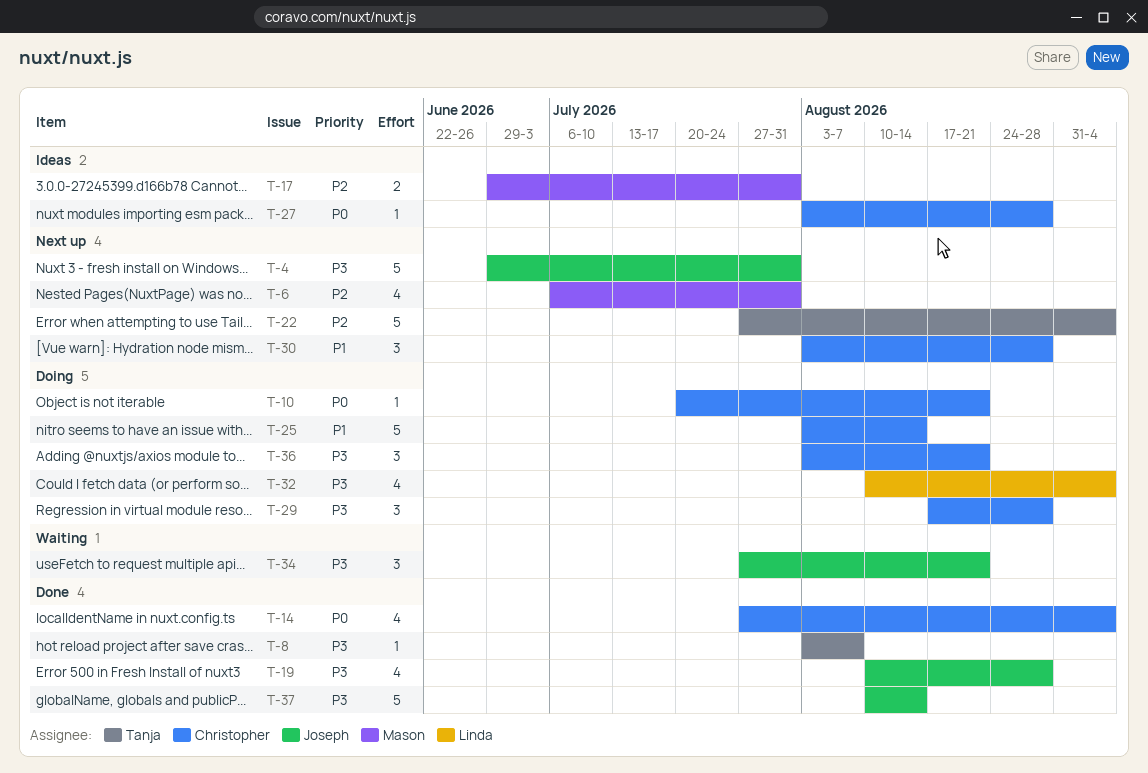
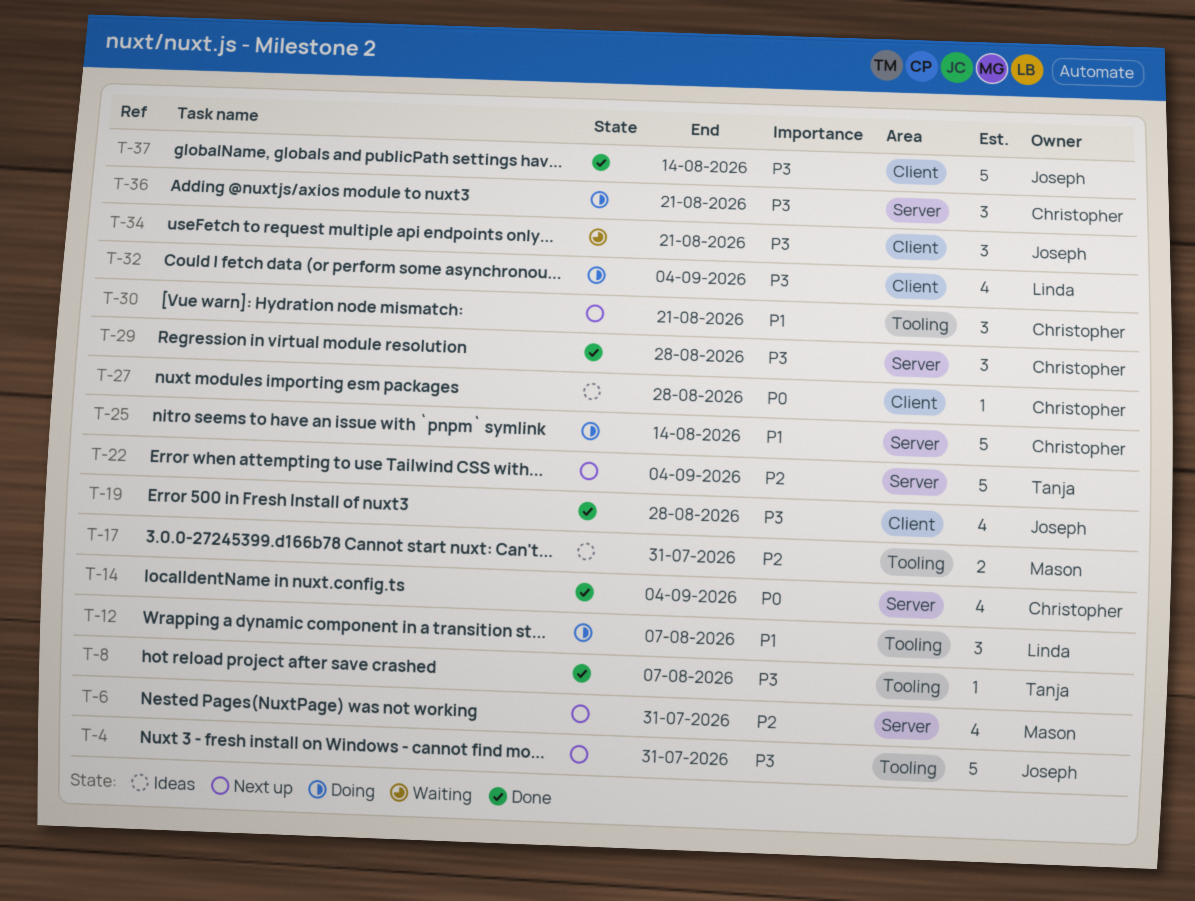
T-10: present -> none
T-12: none -> present
T-29, status: Doing -> Done
T-30, due: Aug 28 -> Aug 21

